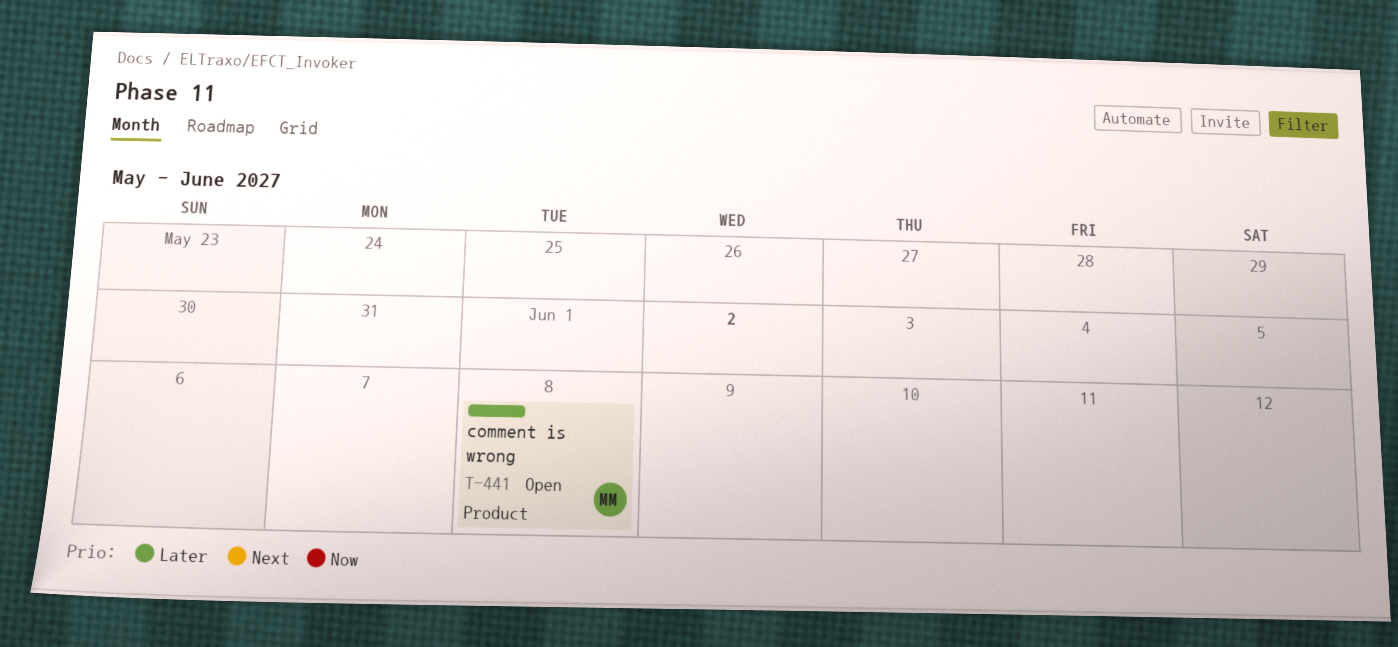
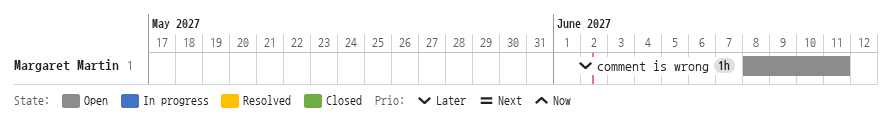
comment is wrong, due: Jun 8 -> Jun 11

